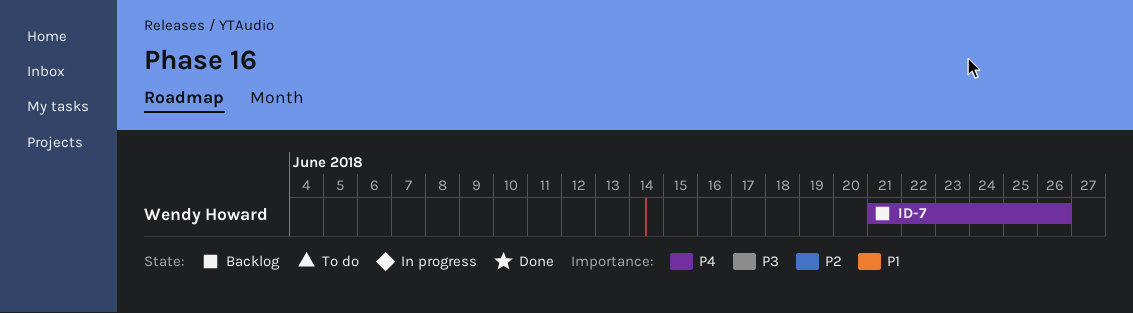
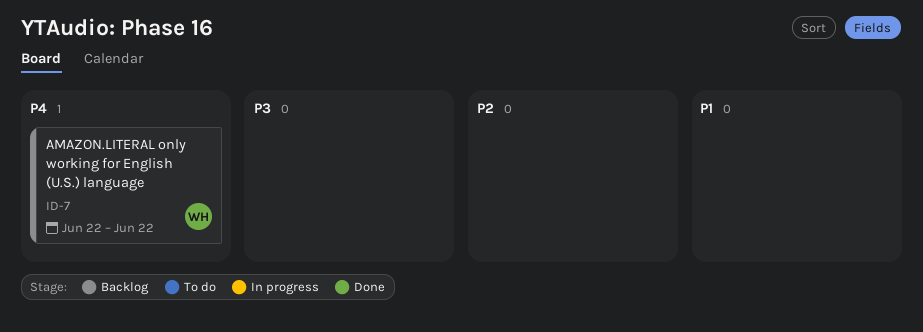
ID-7, start: Jun 21 -> Jun 22
ID-7, due: Jun 26 -> Jun 22

